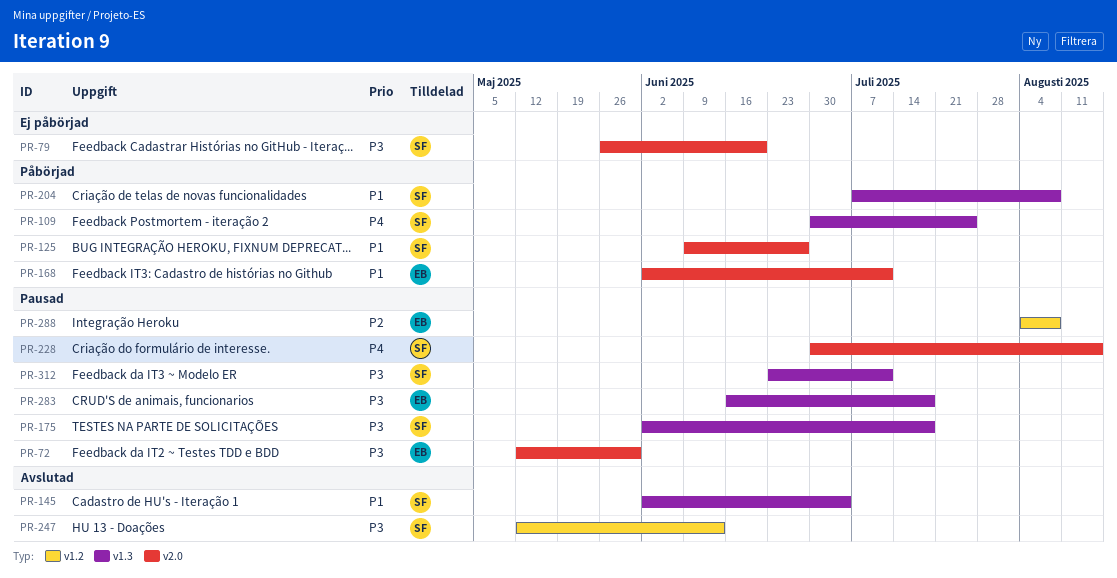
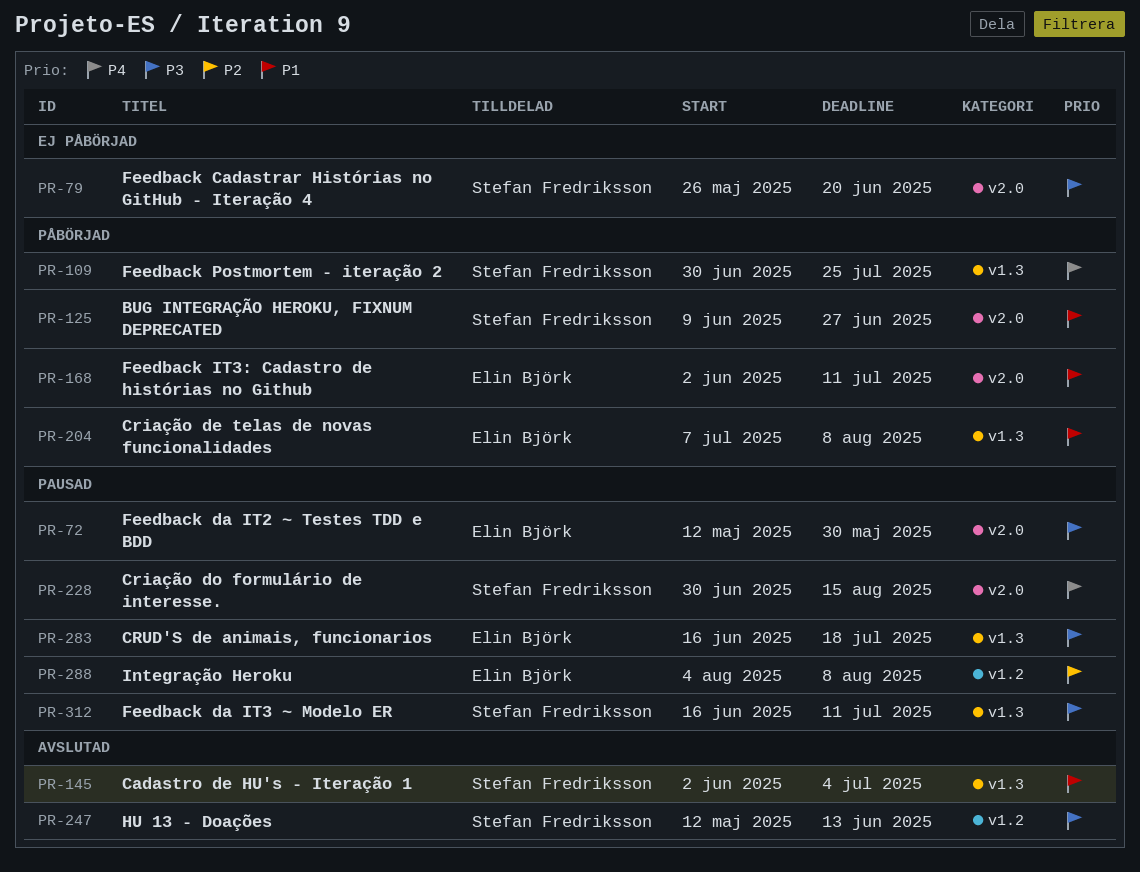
PR-175: present -> none
PR-204, owner: Stefan Fredriksson -> Elin Björk
PR-312, start: Jun 23 -> Jun 16

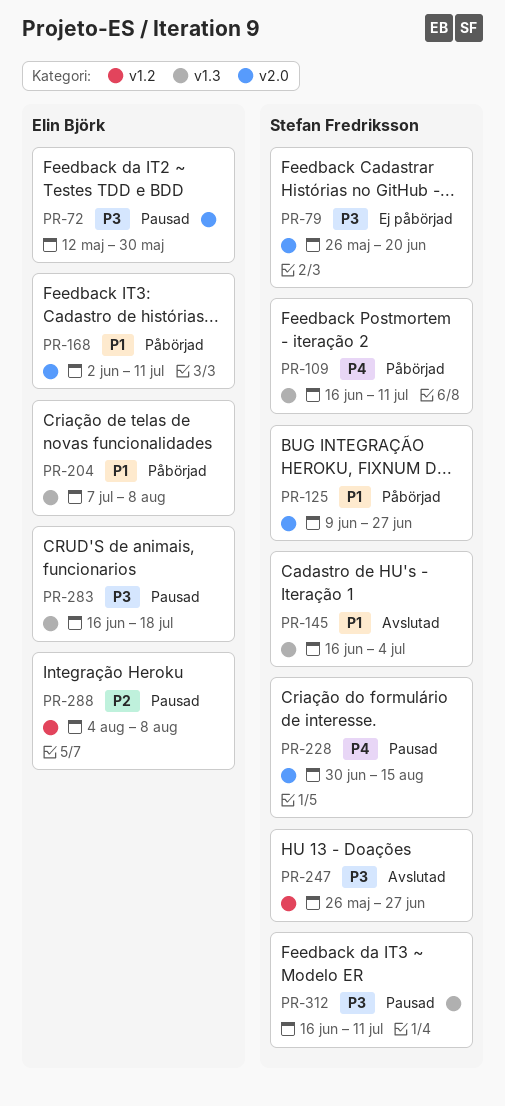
PR-109, start: Jun 30 -> Jun 16
PR-109, due: Jul 25 -> Jul 11
PR-145, start: Jun 2 -> Jun 16
PR-247, start: May 12 -> May 26
PR-247, due: Jun 13 -> Jun 27

